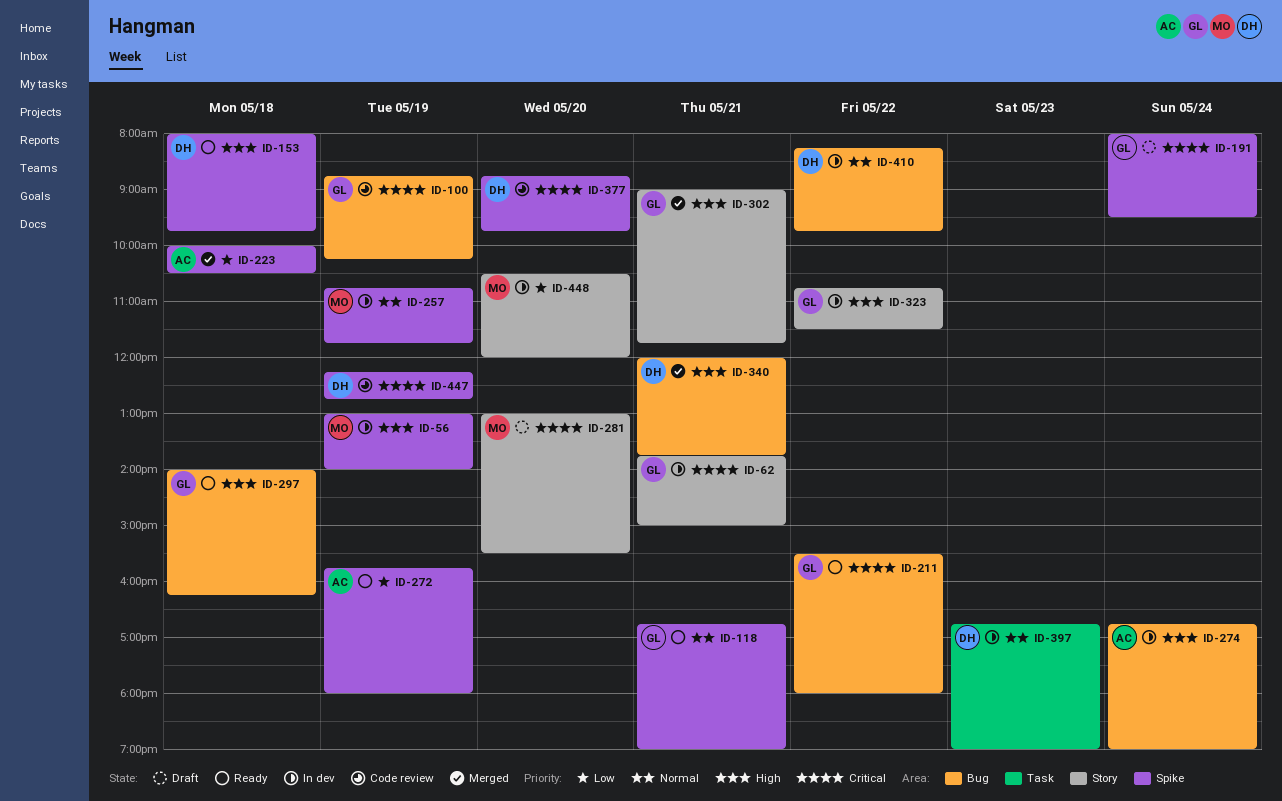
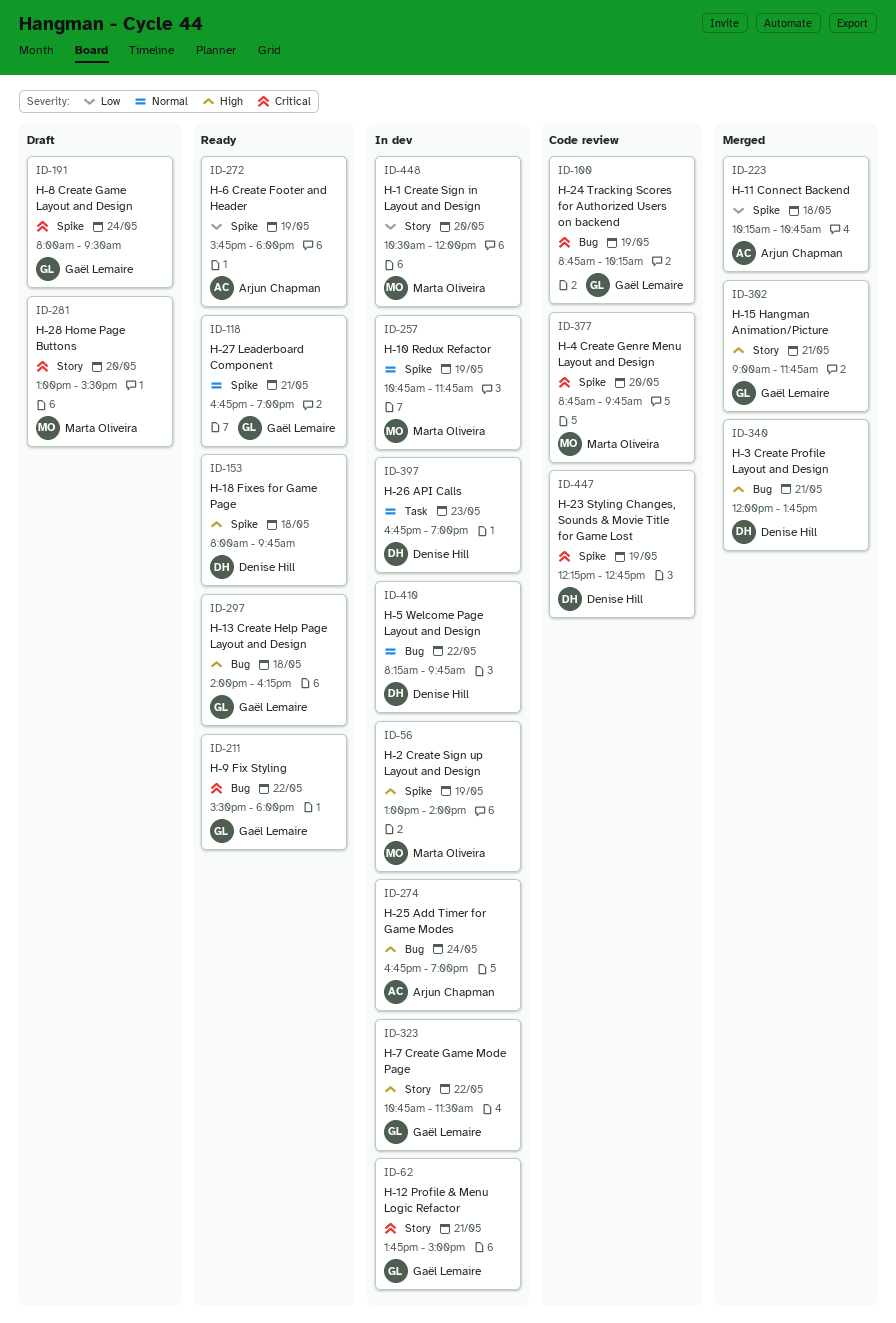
ID-223, begins: 10:00 -> 10:15
ID-223, ends: 10:30 -> 10:45
ID-377, owner: Denise Hill -> Marta Oliveira

